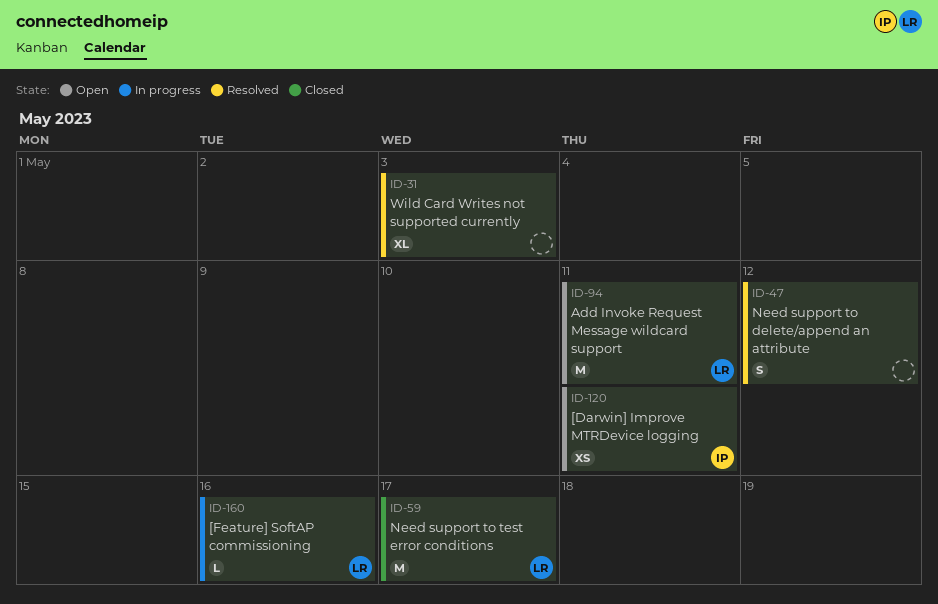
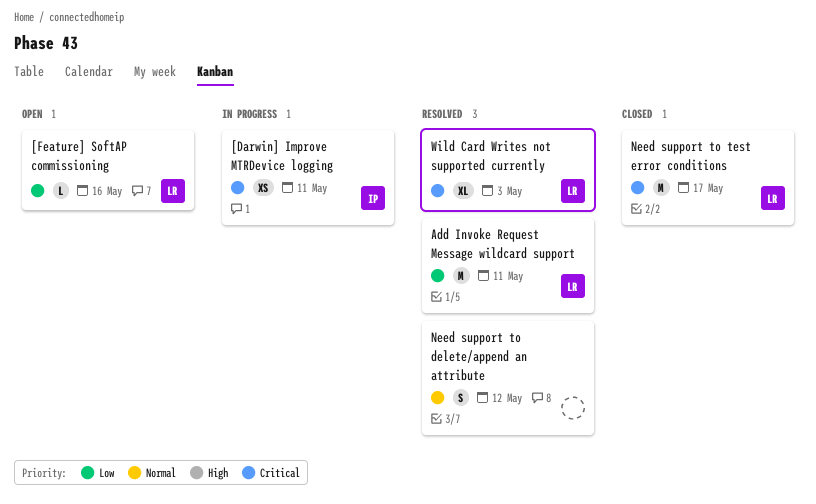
[Darwin] Improve MTRDevice logging, status: Open -> In progress
[Feature] SoftAP commissioning, status: In progress -> Open
Add Invoke Request Message wildcard support, status: Open -> Resolved
Wild Card Writes not supported currently, owner: none -> LR

